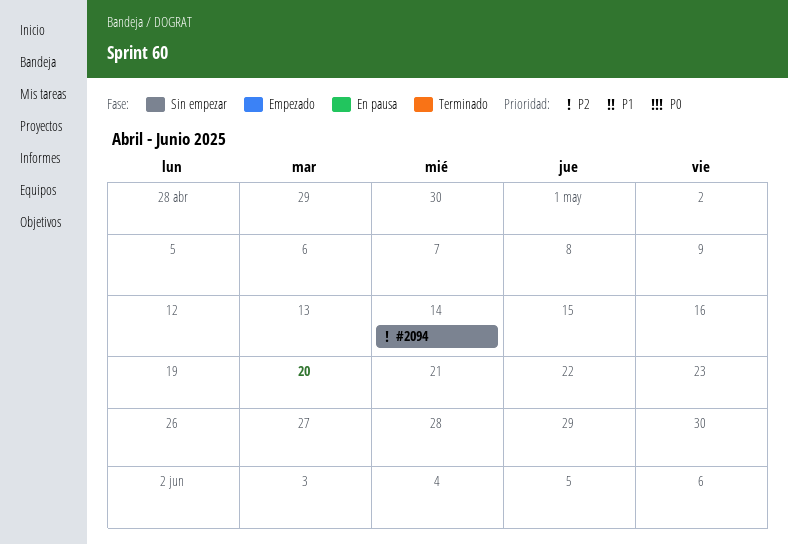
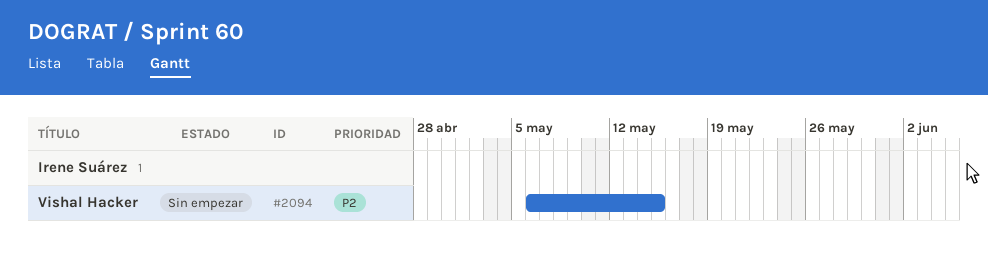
#2094, start: May 14 -> May 6
#2094, due: May 14 -> May 15

